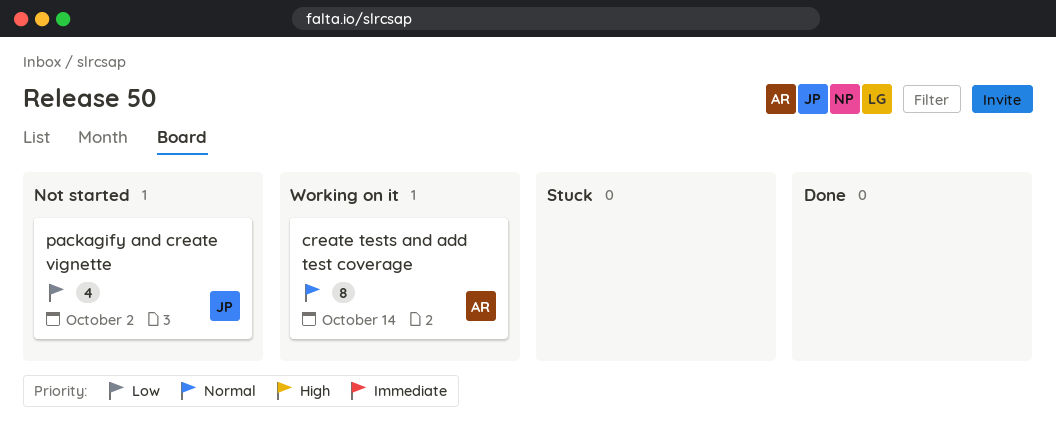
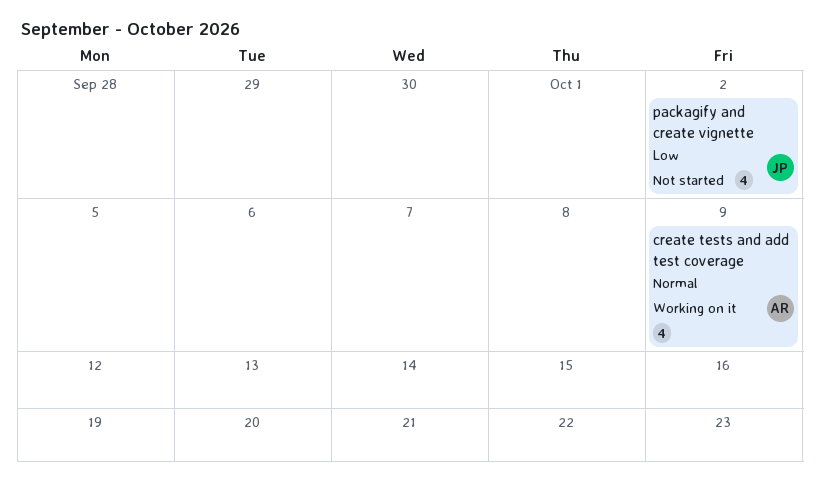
create tests and add test coverage, estimate: 8 -> 4
create tests and add test coverage, due: Oct 14 -> Oct 9

